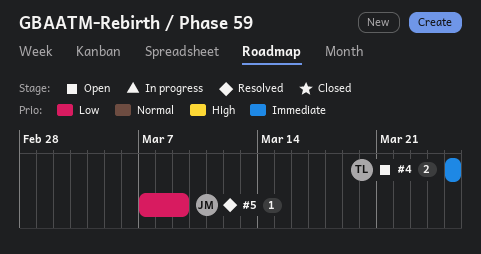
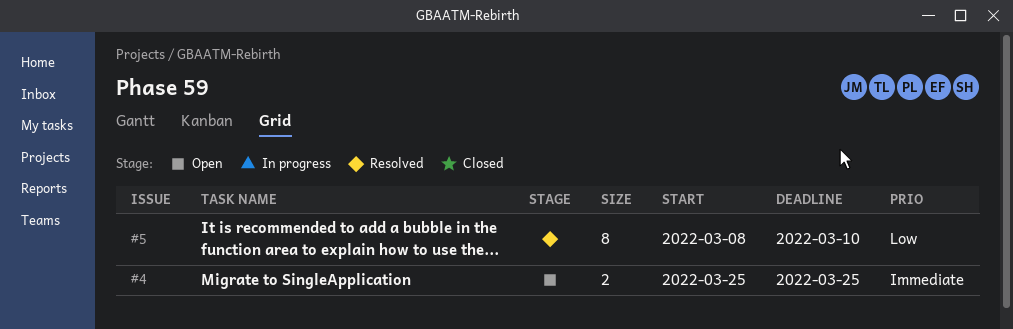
#5, estimate: 1 -> 8
#5, start: Mar 7 -> Mar 8
#5, due: Mar 9 -> Mar 10

